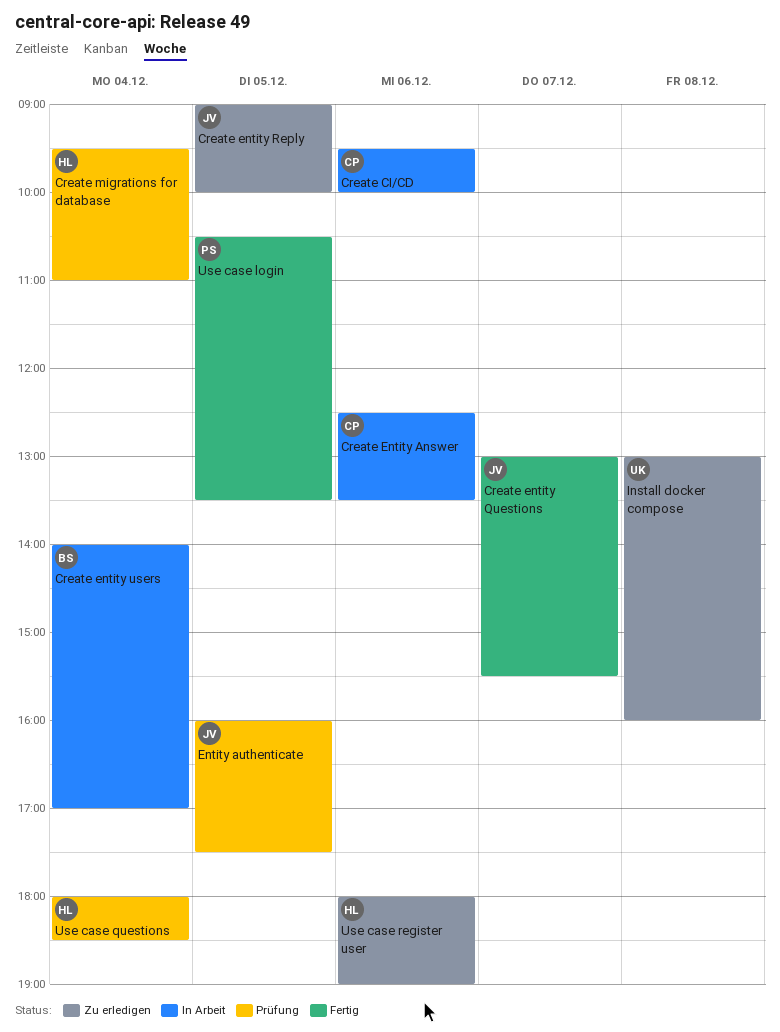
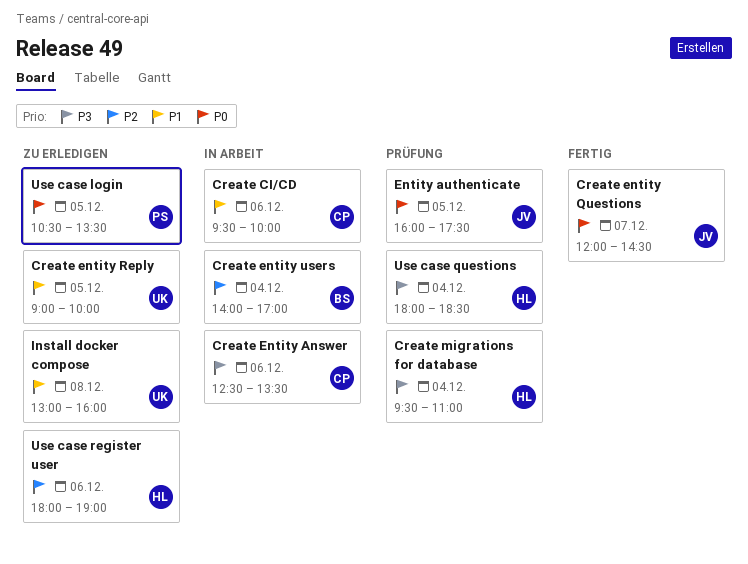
Create entity Questions, begins: 13:00 -> 12:00
Create entity Questions, ends: 15:30 -> 14:30
Create entity Reply, owner: JV -> UK
Use case login, status: Fertig -> Zu erledigen

